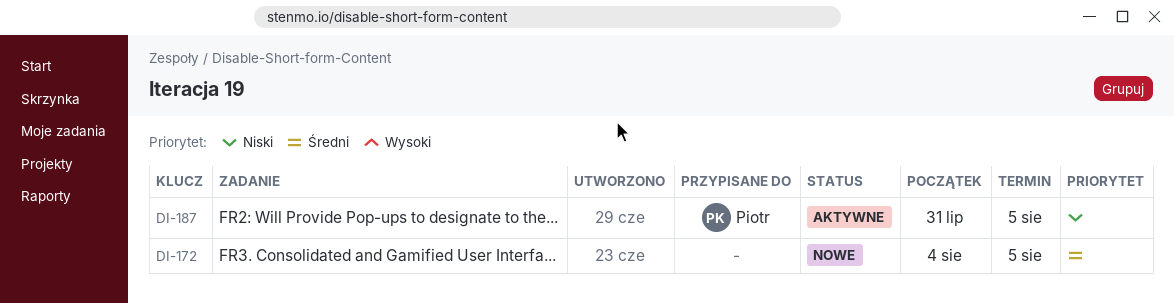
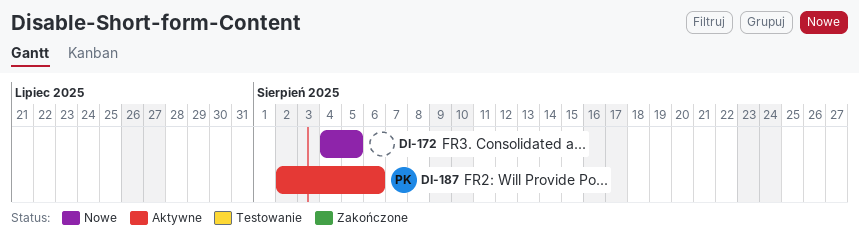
DI-187, start: Jul 31 -> Aug 2
DI-187, due: Aug 5 -> Aug 6

